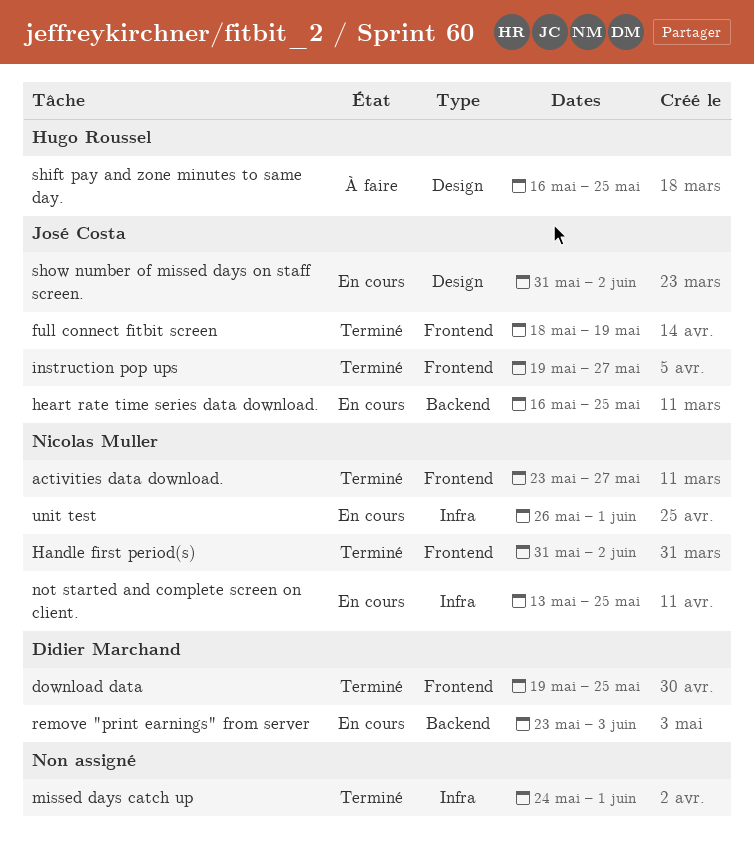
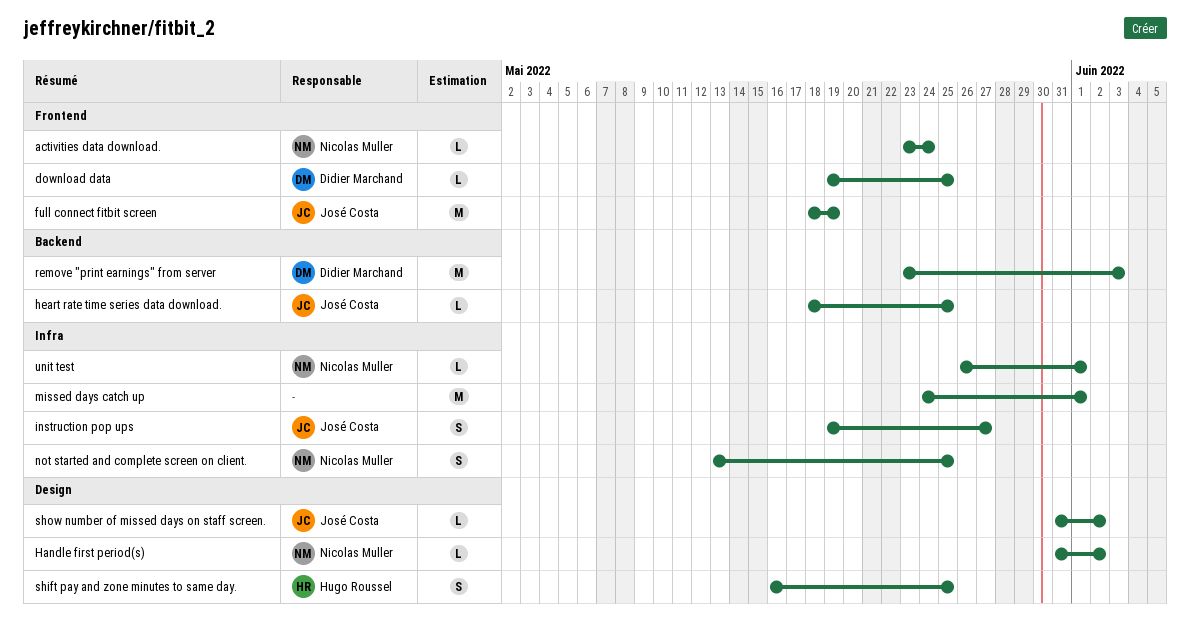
activities data download., due: May 27 -> May 24
Handle first period(s), label: Frontend -> Design
heart rate time series data download., start: May 16 -> May 18
instruction pop ups, label: Frontend -> Infra

